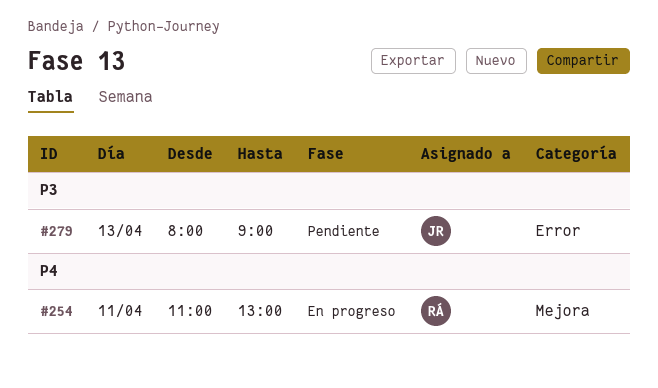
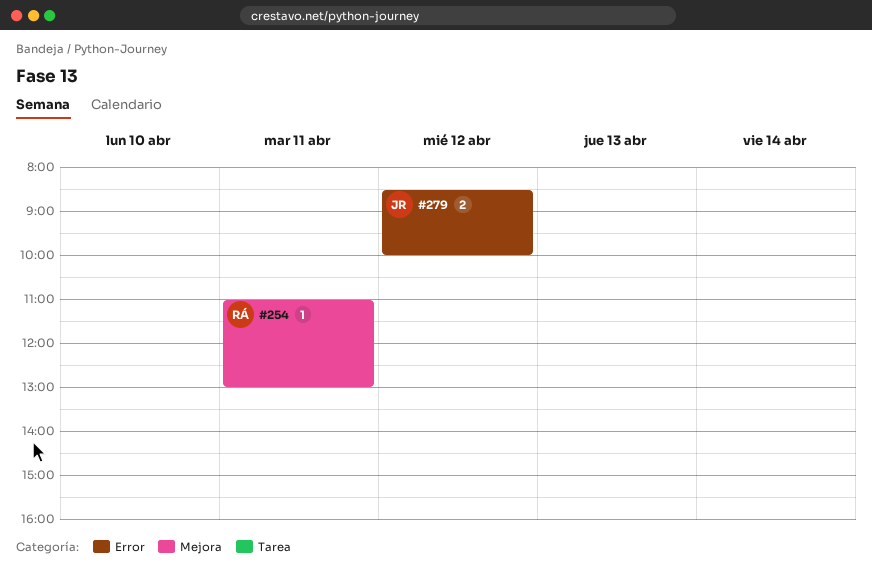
#279, day: Apr 13 -> Apr 12
#279, begins: 08:00 -> 08:30
#279, ends: 09:00 -> 10:00

